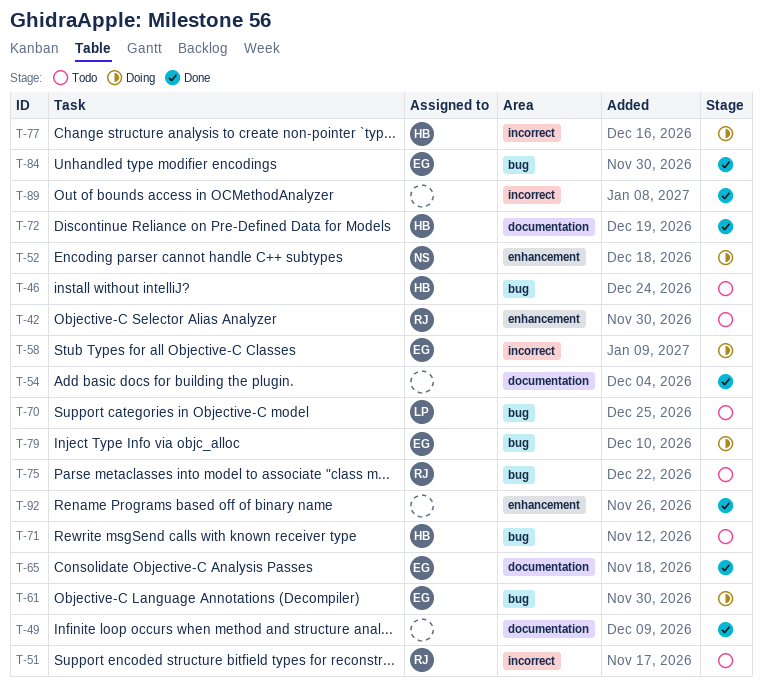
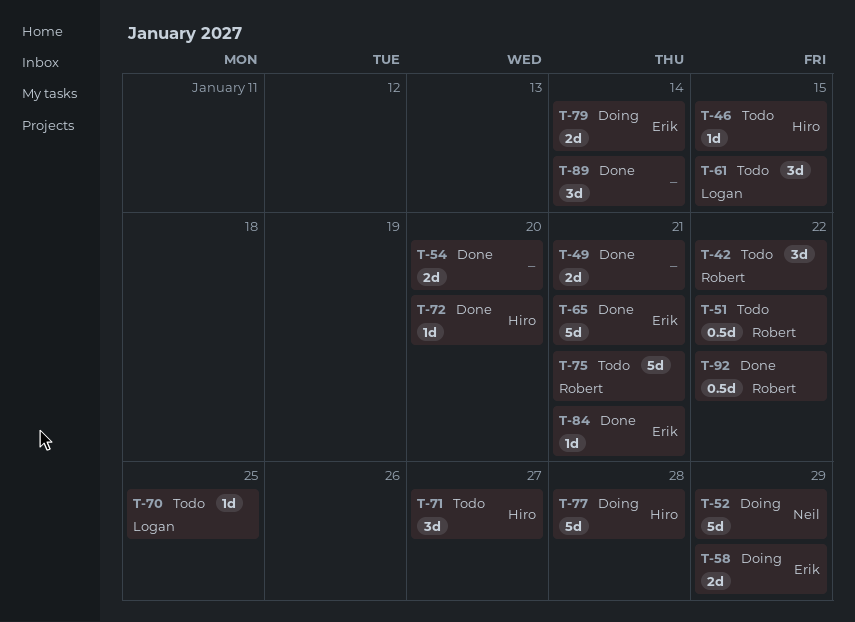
T-61, status: Doing -> Todo
T-61, owner: Erik -> Logan
T-92, owner: none -> Robert

